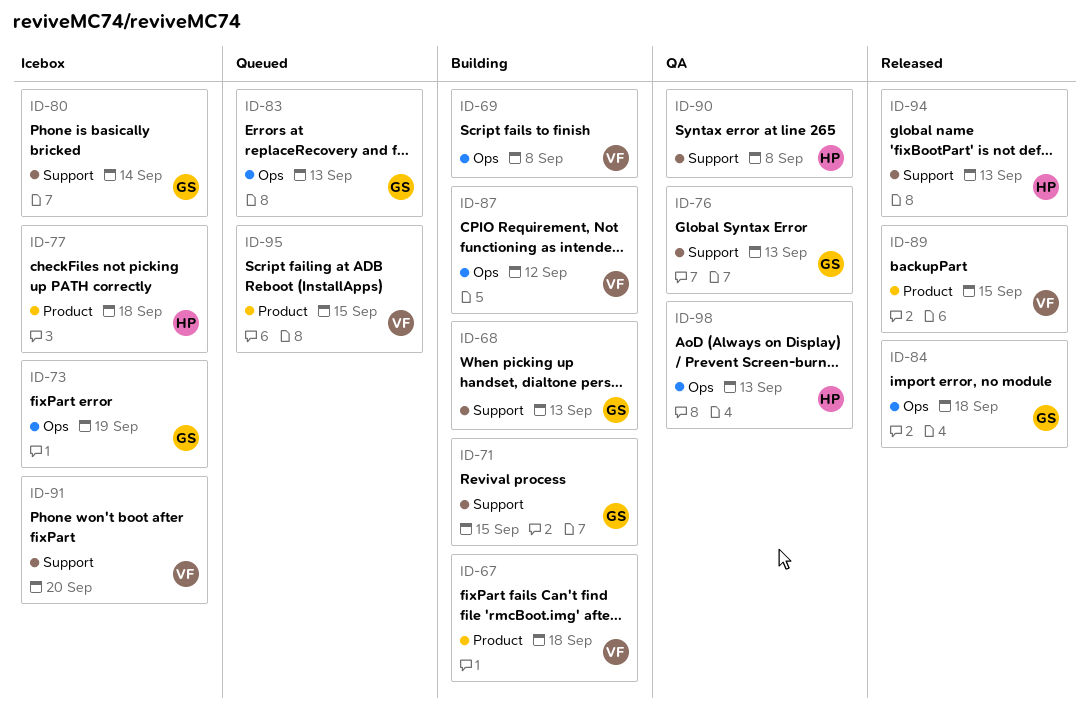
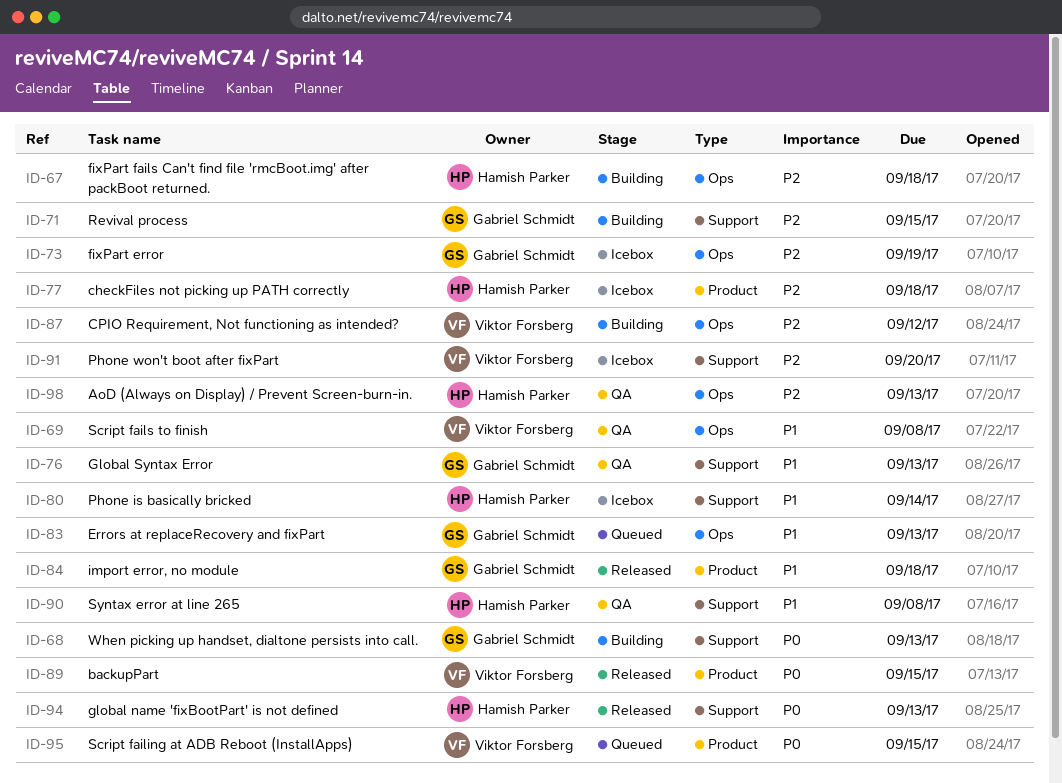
ID-67, owner: Viktor Forsberg -> Hamish Parker
ID-67, label: Product -> Ops
ID-69, status: Building -> QA
ID-80, owner: Gabriel Schmidt -> Hamish Parker
ID-84, label: Ops -> Product

